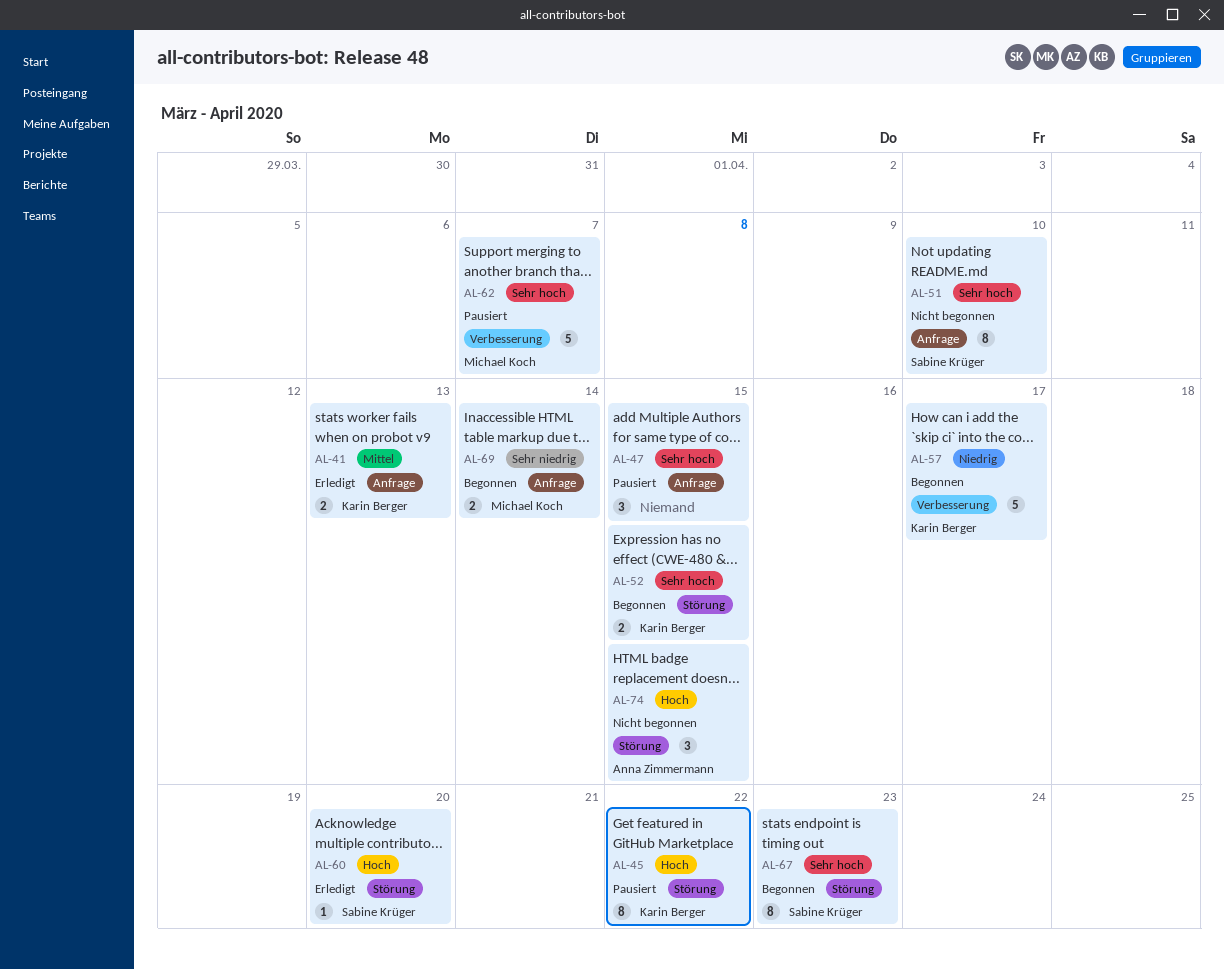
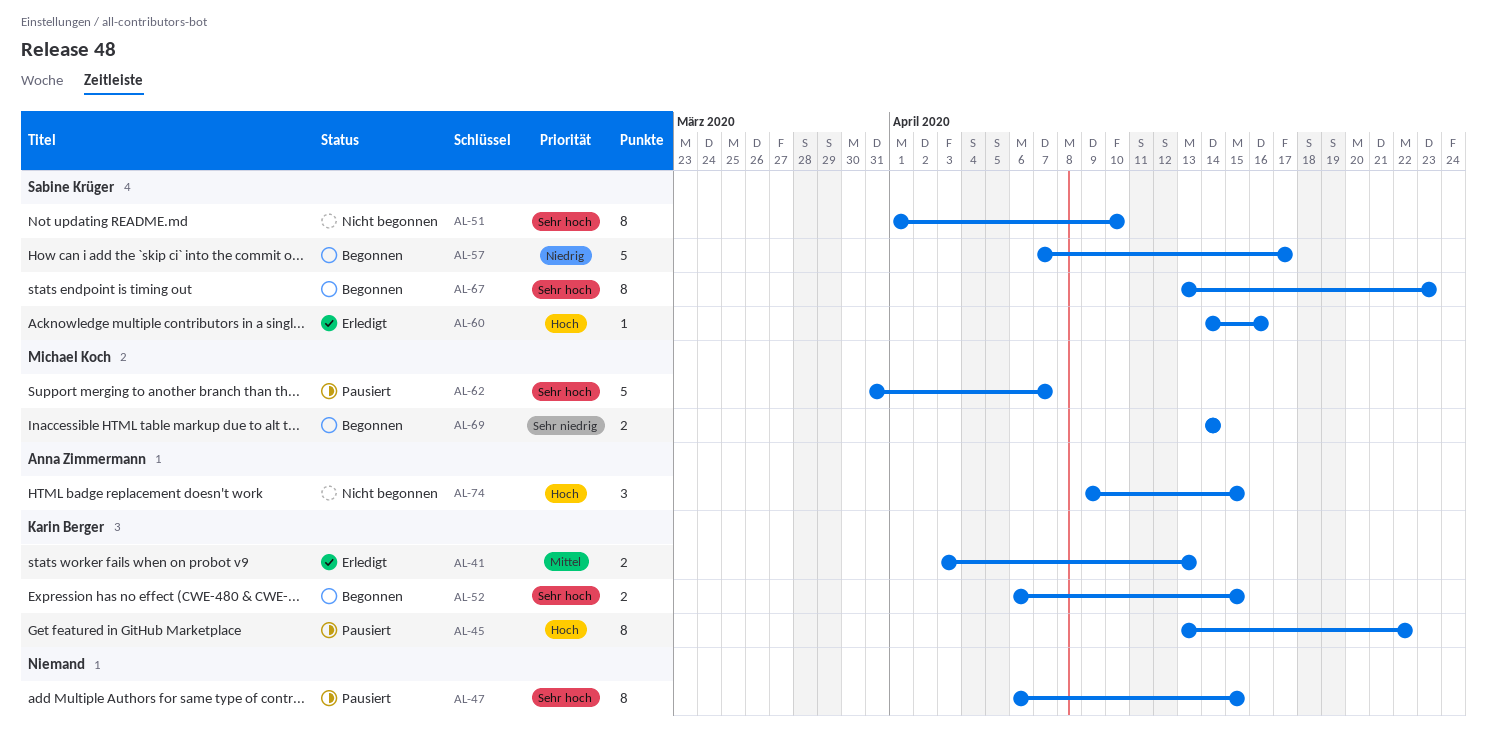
AL-47, estimate: 3 -> 8
AL-57, owner: Karin Berger -> Sabine Krüger
AL-60, due: Apr 20 -> Apr 16

